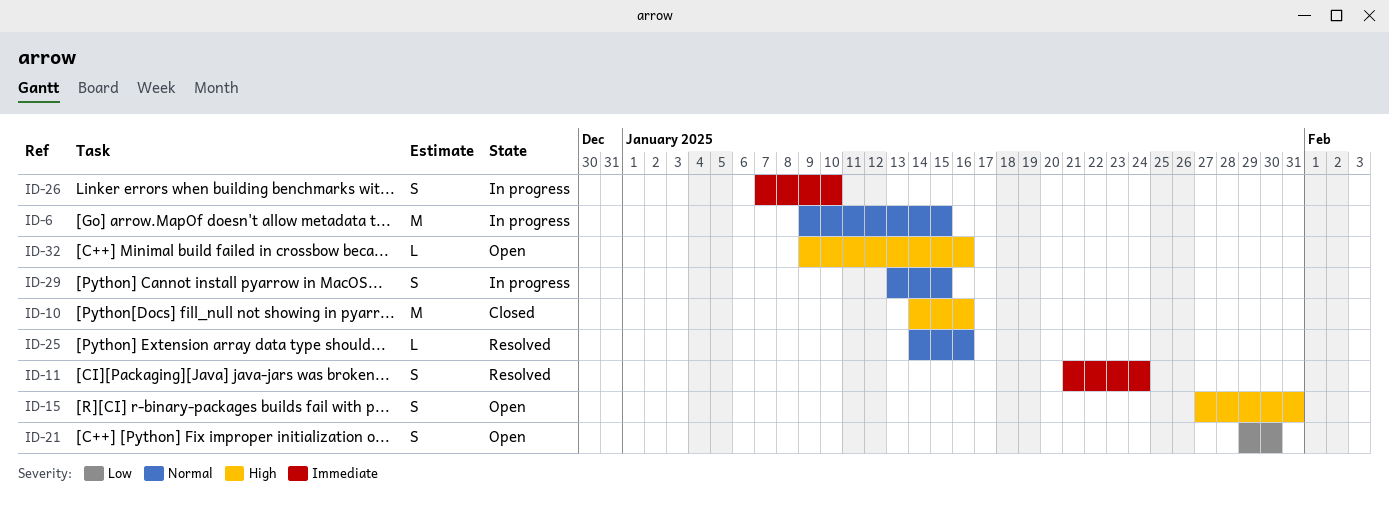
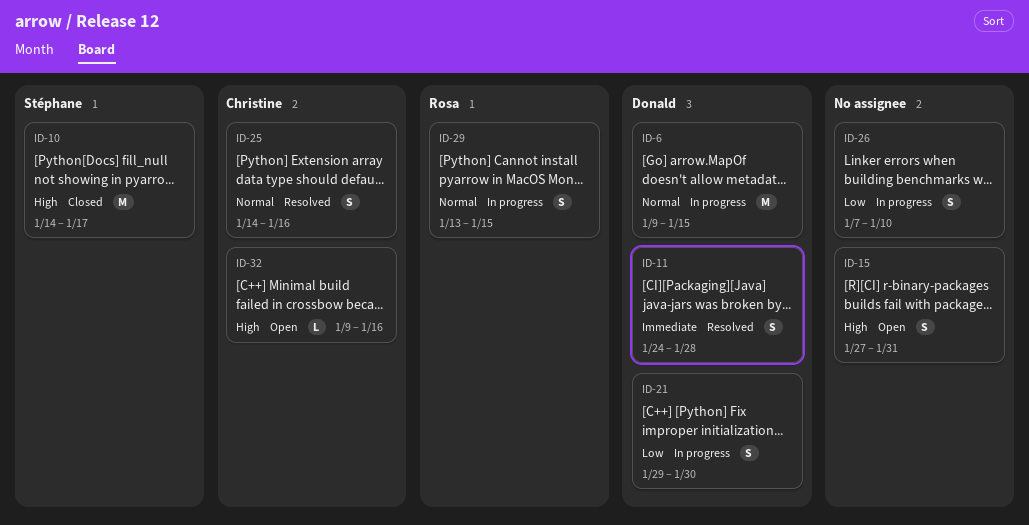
ID-10, due: Jan 16 -> Jan 17
ID-11, start: Jan 21 -> Jan 24
ID-11, due: Jan 24 -> Jan 28
ID-21, status: Open -> In progress
ID-25, estimate: L -> S
ID-26, priority: Immediate -> Low

